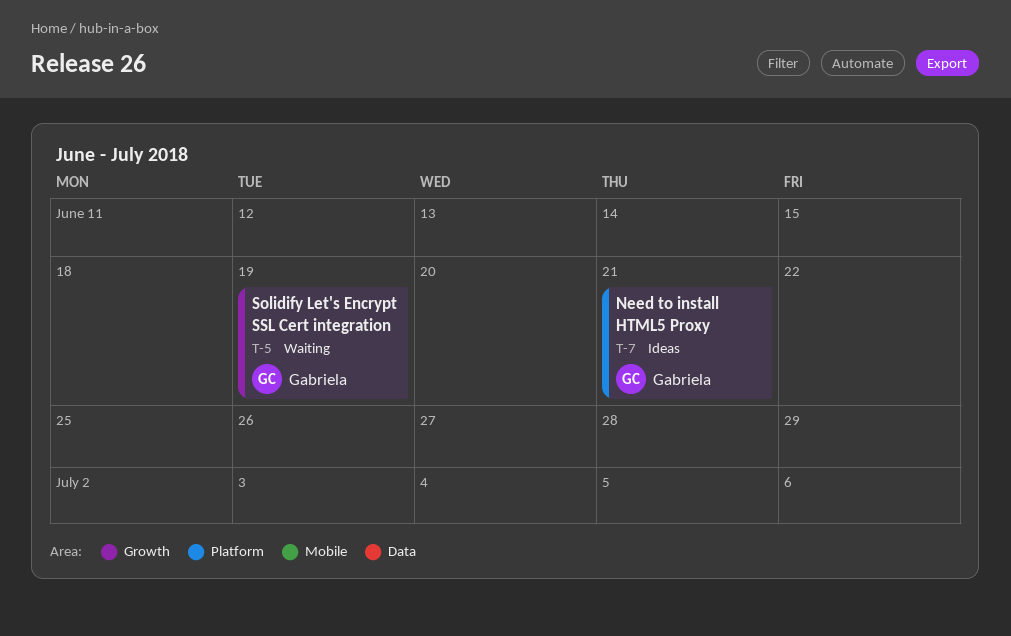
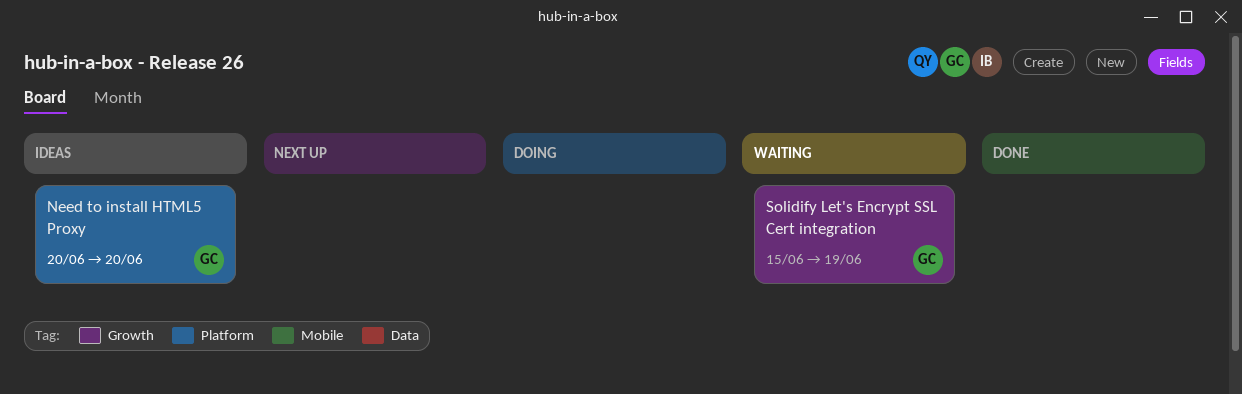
Need to install HTML5 Proxy, due: Jun 21 -> Jun 20

